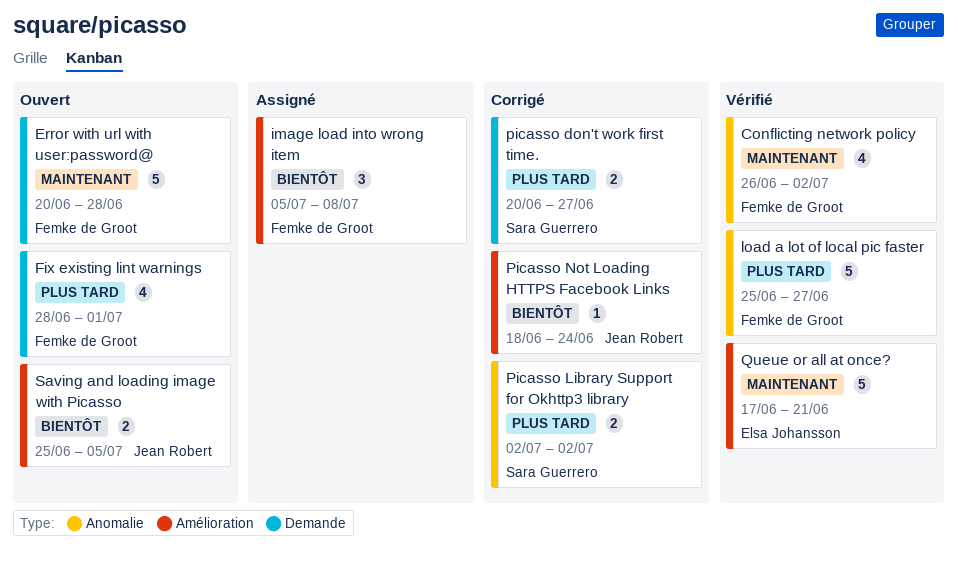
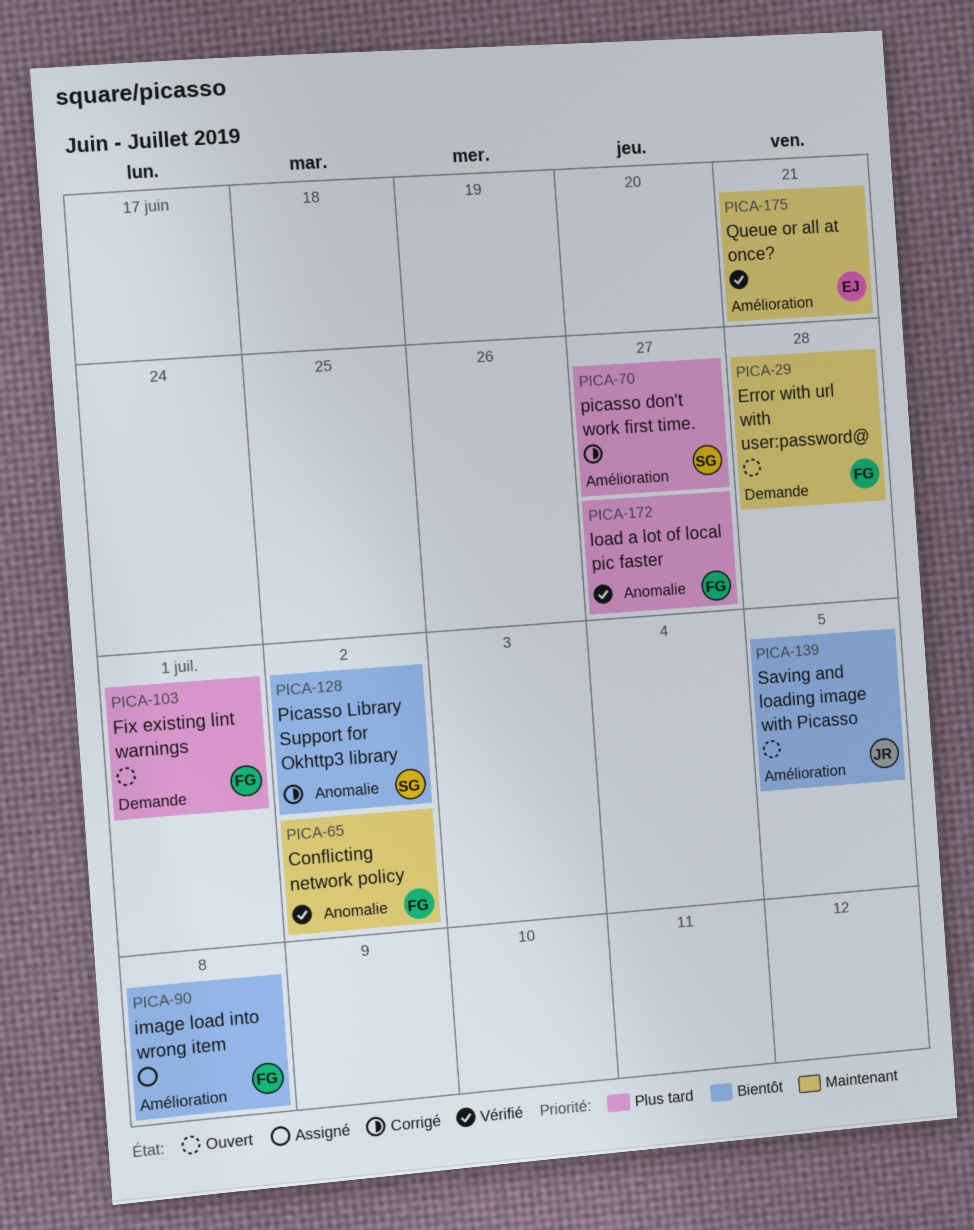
picasso don't work first time., label: Demande -> Amélioration
Picasso Library Support for Okhttp3 library, priority: Plus tard -> Bientôt
Picasso Not Loading HTTPS Facebook Links: present -> none

